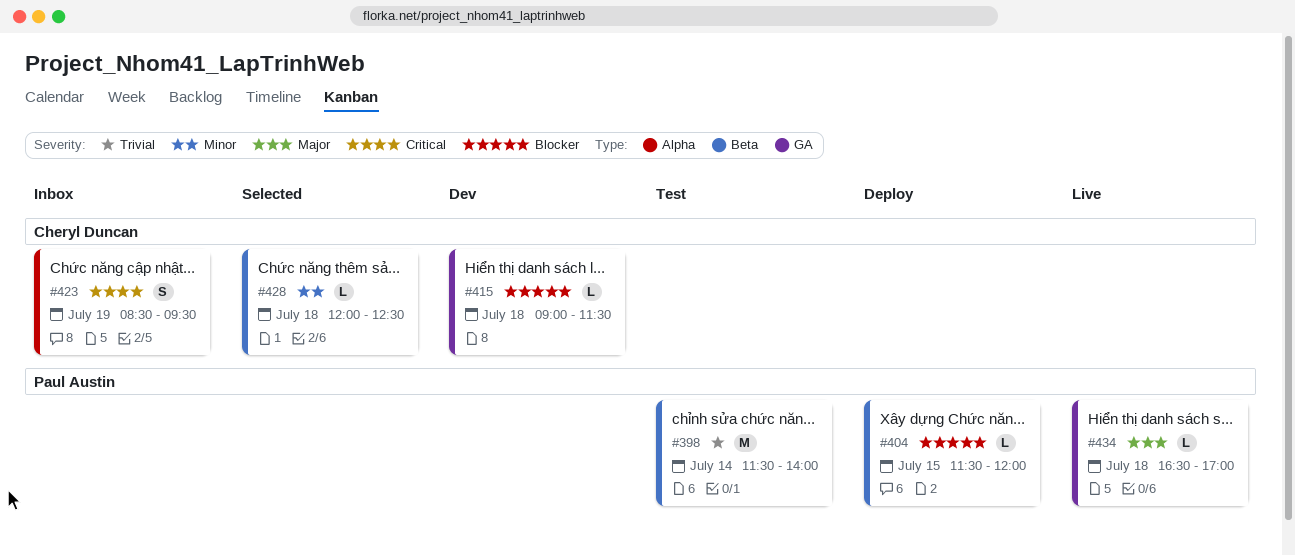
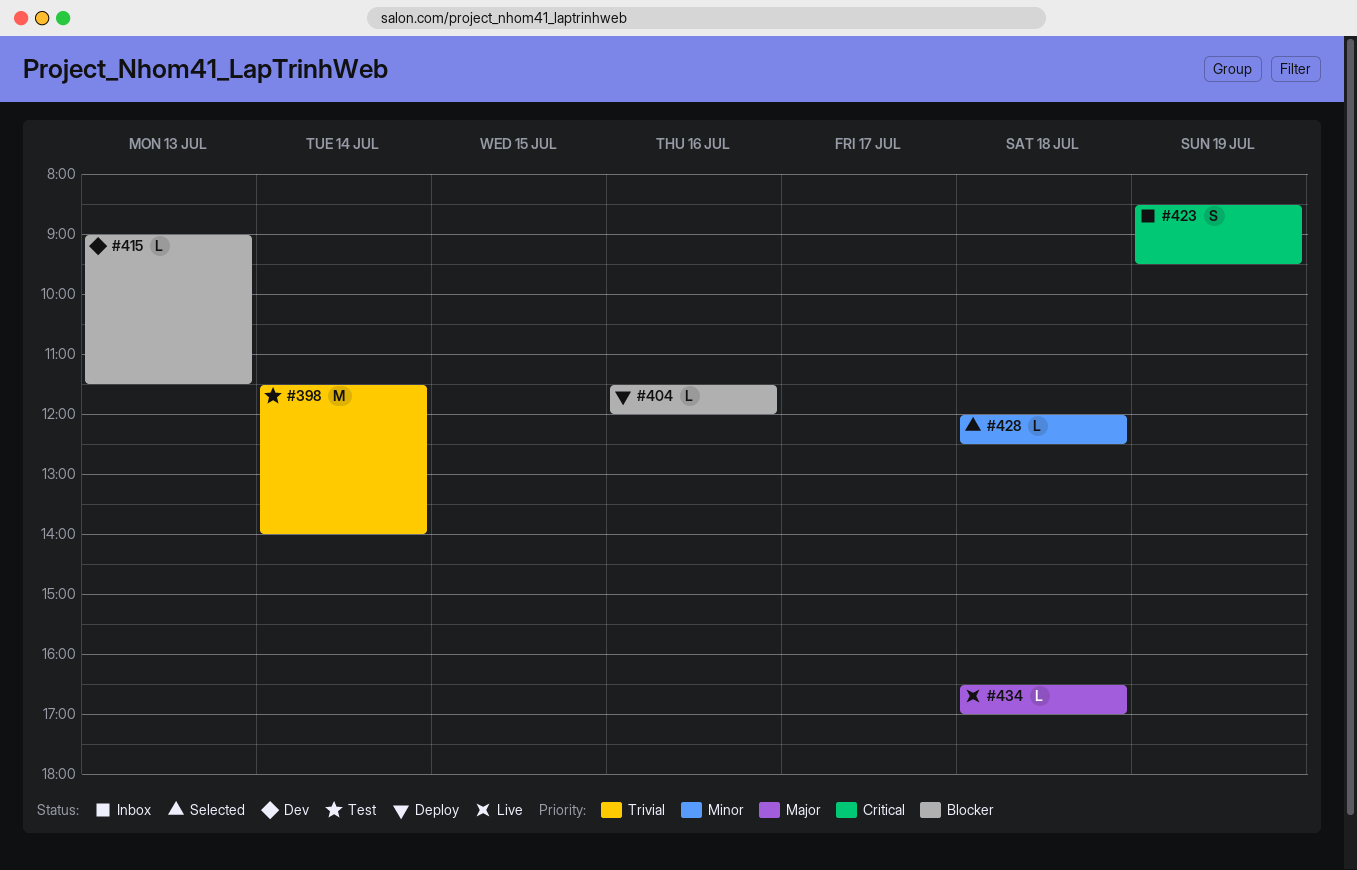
#404, day: Jul 15 -> Jul 16
#415, day: Jul 18 -> Jul 13

